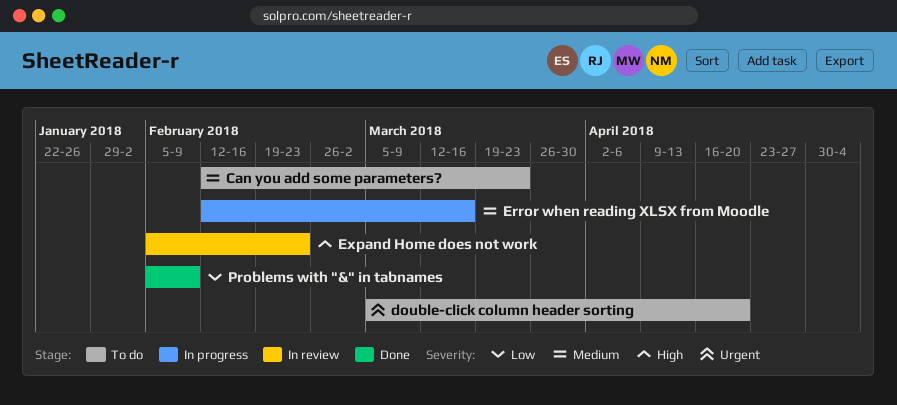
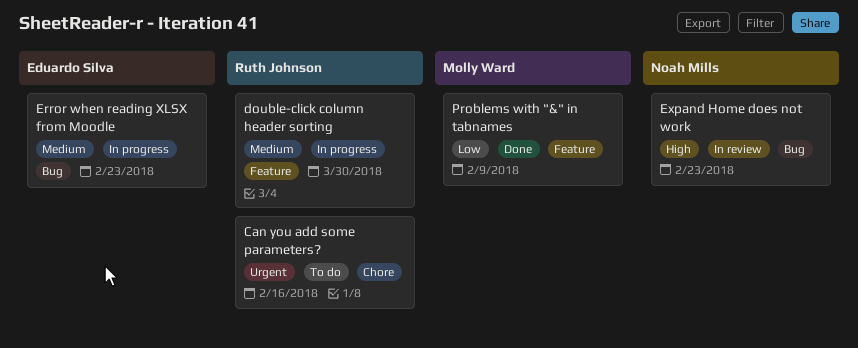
Can you add some parameters?, priority: Medium -> Urgent
Can you add some parameters?, due: Mar 23 -> Feb 16
double-click column header sorting, status: To do -> In progress
double-click column header sorting, priority: Urgent -> Medium
double-click column header sorting, due: Apr 20 -> Mar 30
Error when reading XLSX from Moodle, due: Mar 16 -> Feb 23

